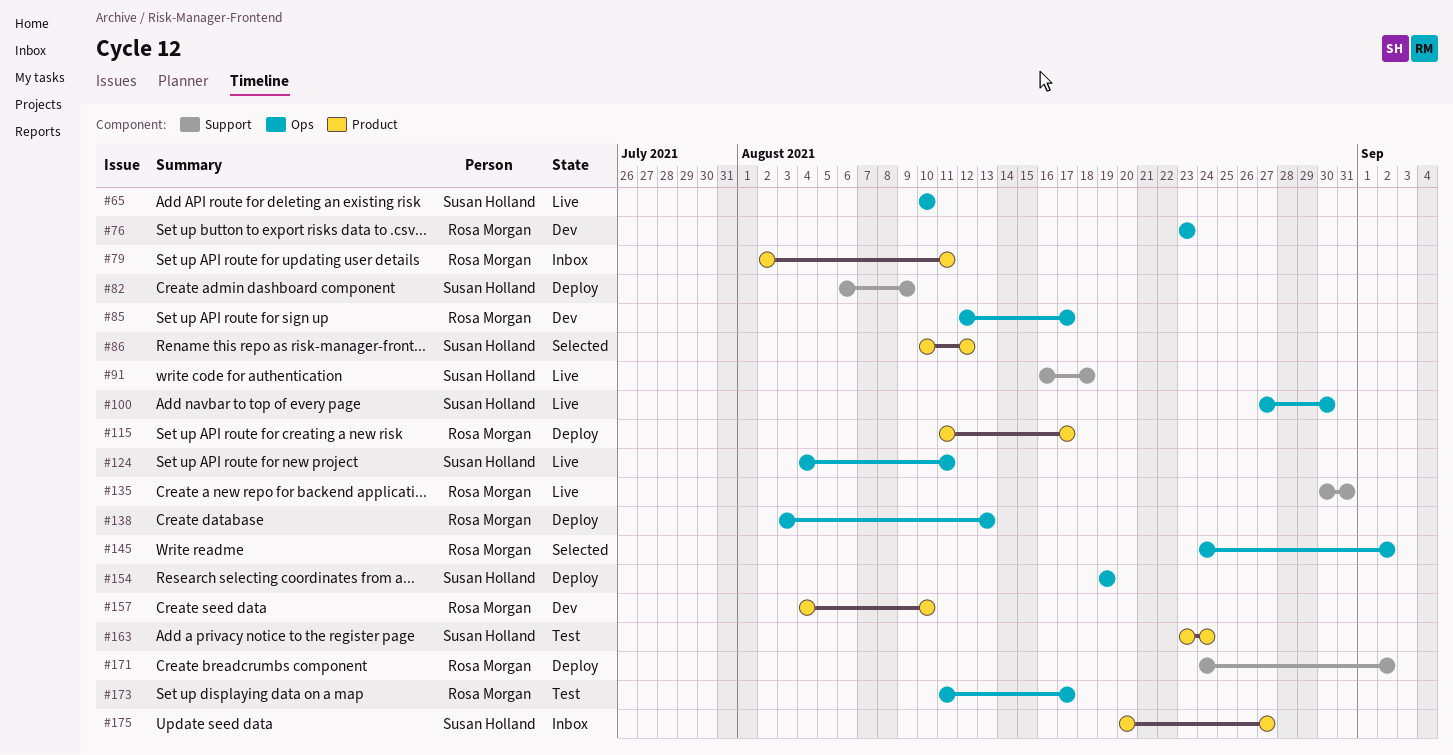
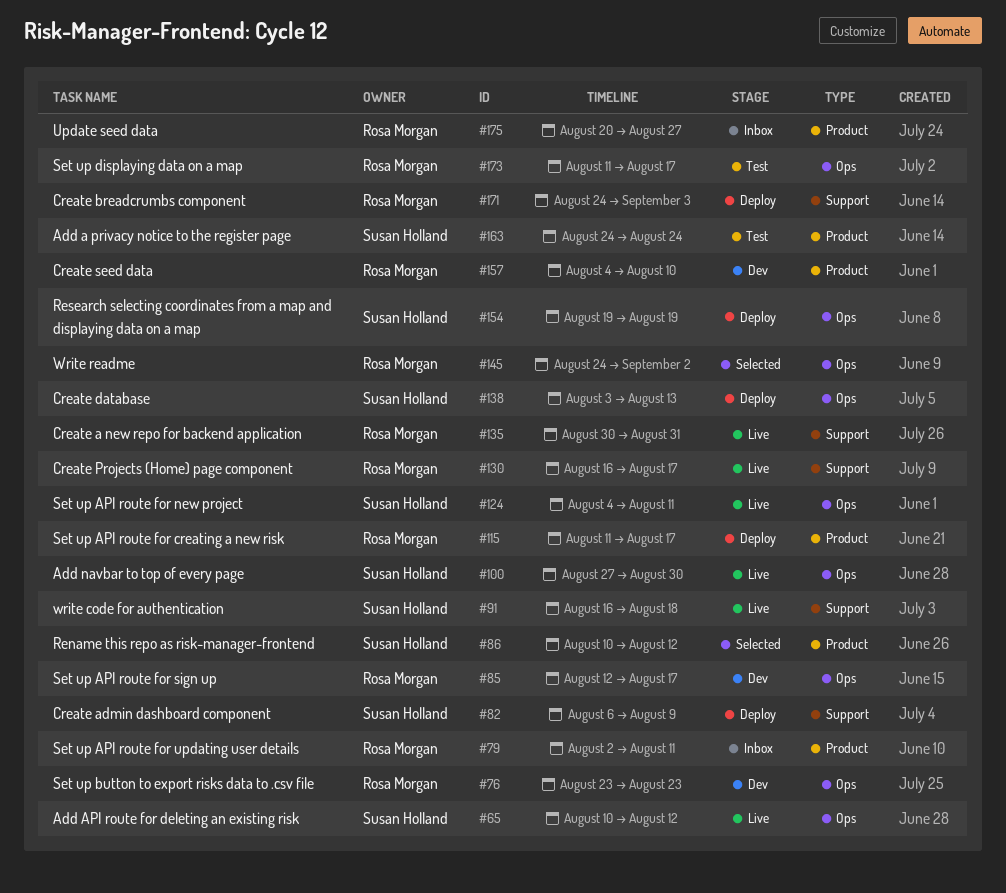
#65, due: Aug 10 -> Aug 12
#130: none -> present
#138, owner: Rosa Morgan -> Susan Holland
#163, start: Aug 23 -> Aug 24
#171, due: Sep 2 -> Sep 3
#175, owner: Susan Holland -> Rosa Morgan

